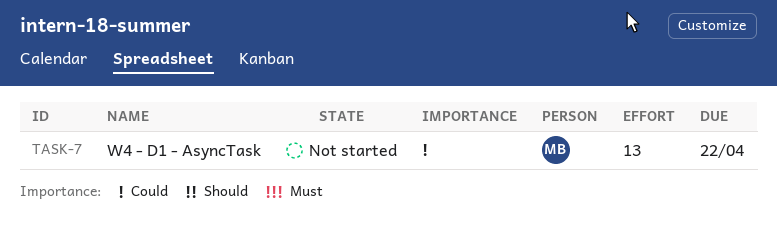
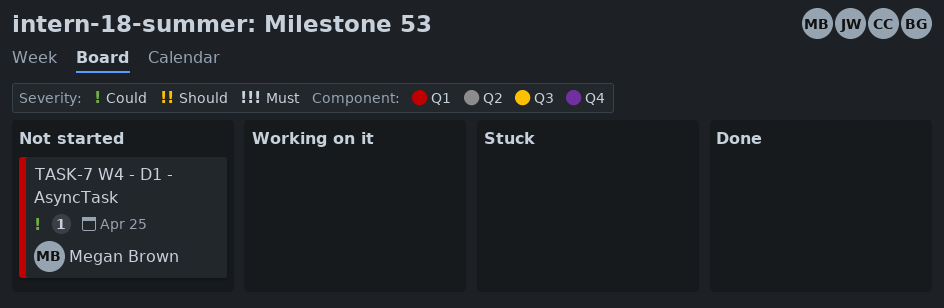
TASK-7, estimate: 13 -> 1
TASK-7, due: Apr 22 -> Apr 25

